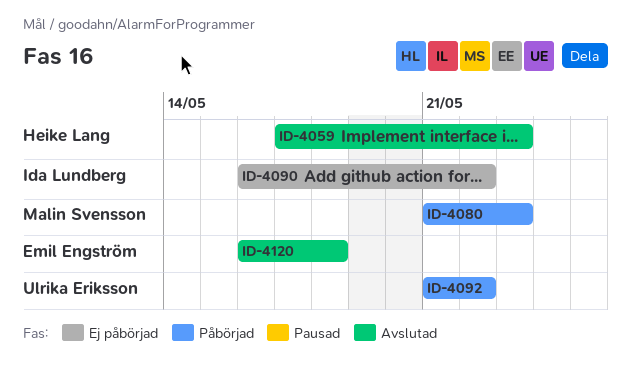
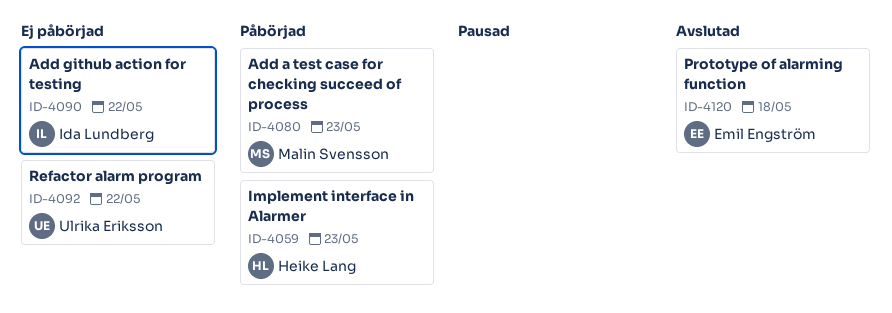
ID-4059, status: Avslutad -> Påbörjad
ID-4092, status: Påbörjad -> Ej påbörjad

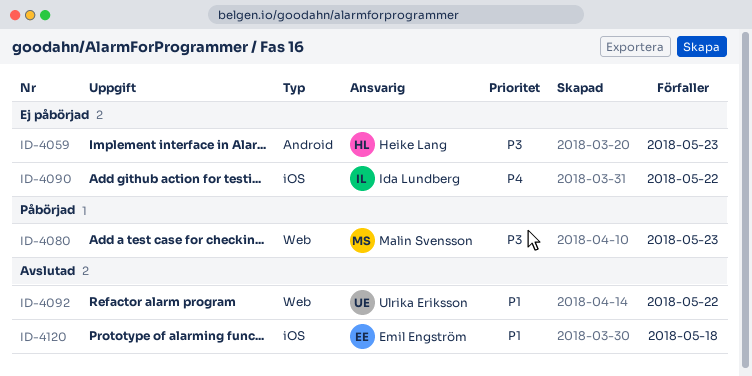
ID-4059, status: Påbörjad -> Ej påbörjad
ID-4092, status: Ej påbörjad -> Avslutad

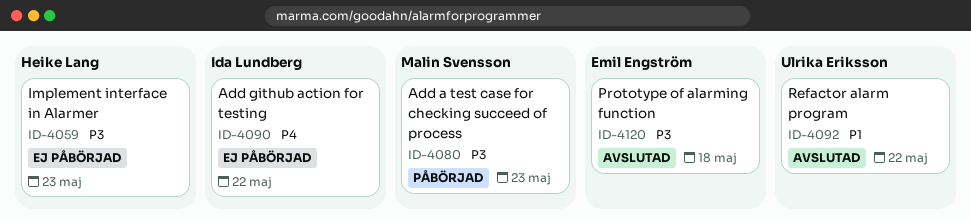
ID-4120, priority: P1 -> P3

